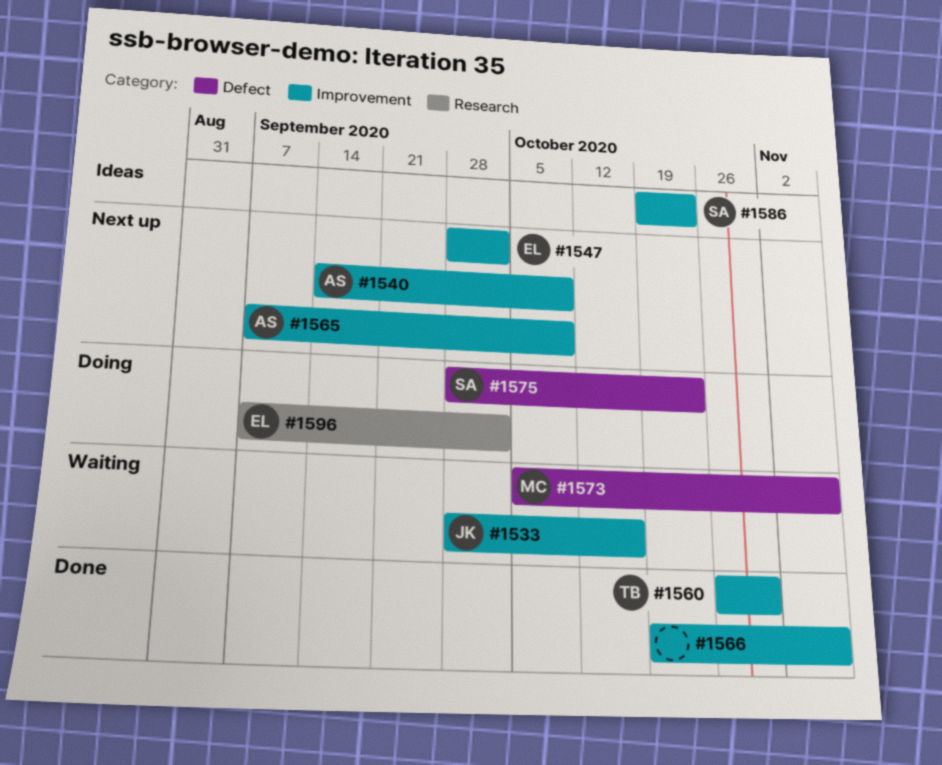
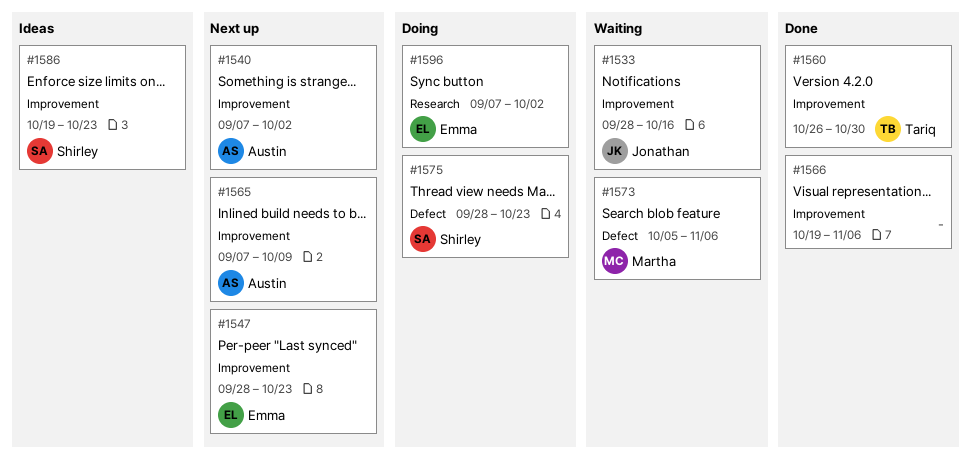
#1540, start: Sep 14 -> Sep 7
#1540, due: Oct 9 -> Oct 2
#1547, due: Oct 2 -> Oct 23

